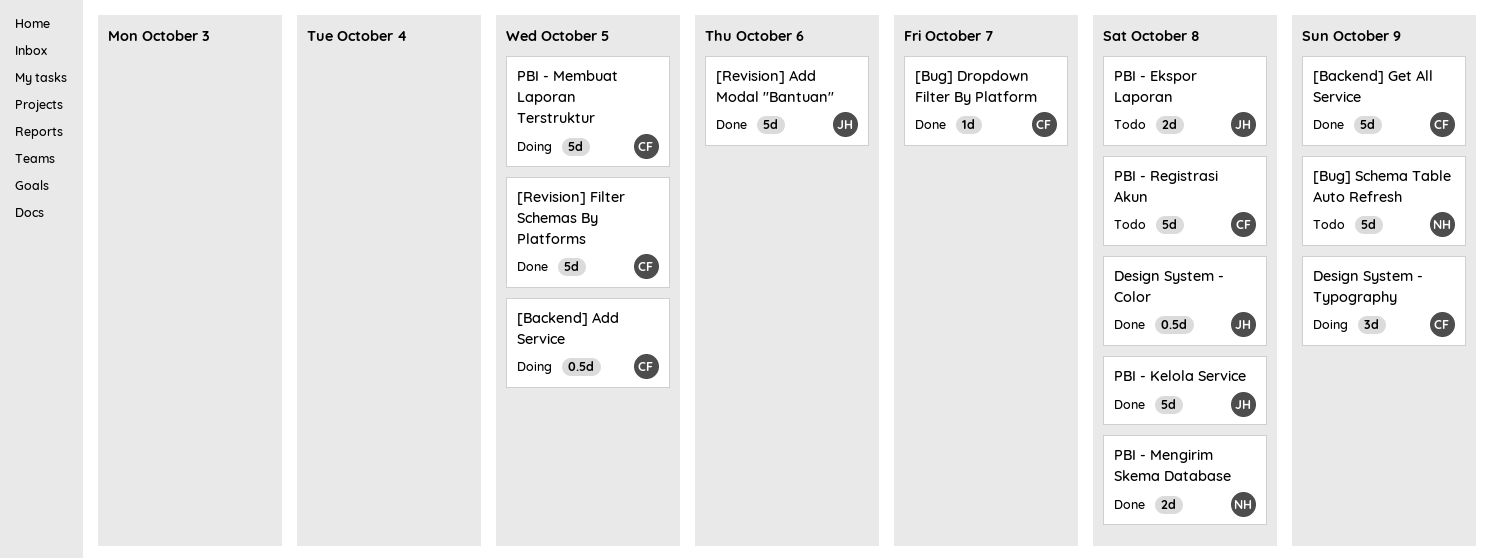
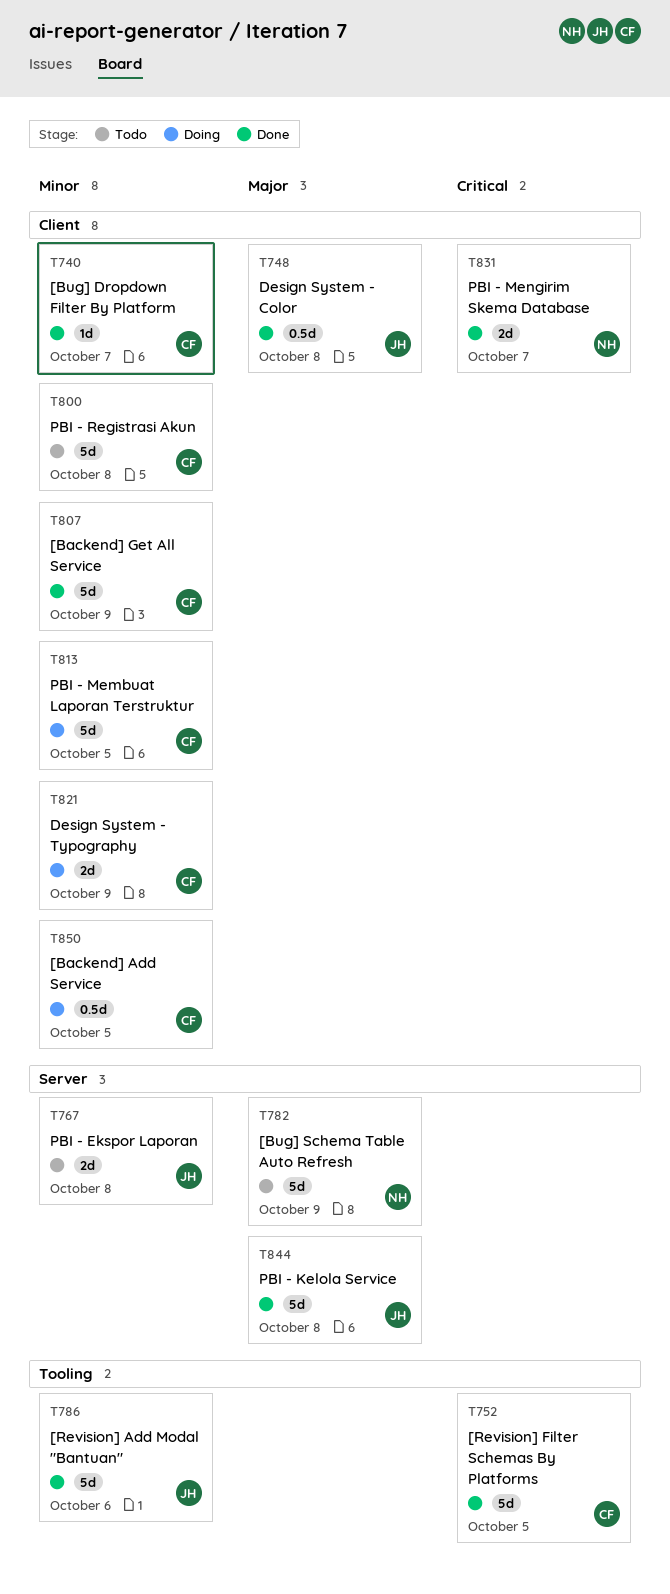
Design System - Typography, estimate: 3d -> 2d
PBI - Mengirim Skema Database, due: Oct 8 -> Oct 7

